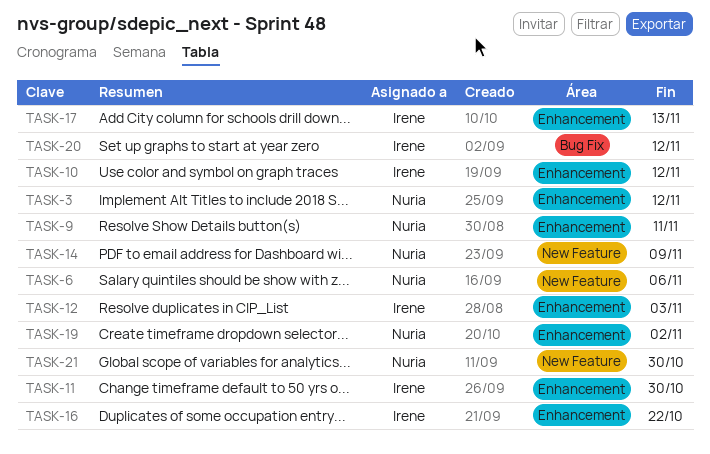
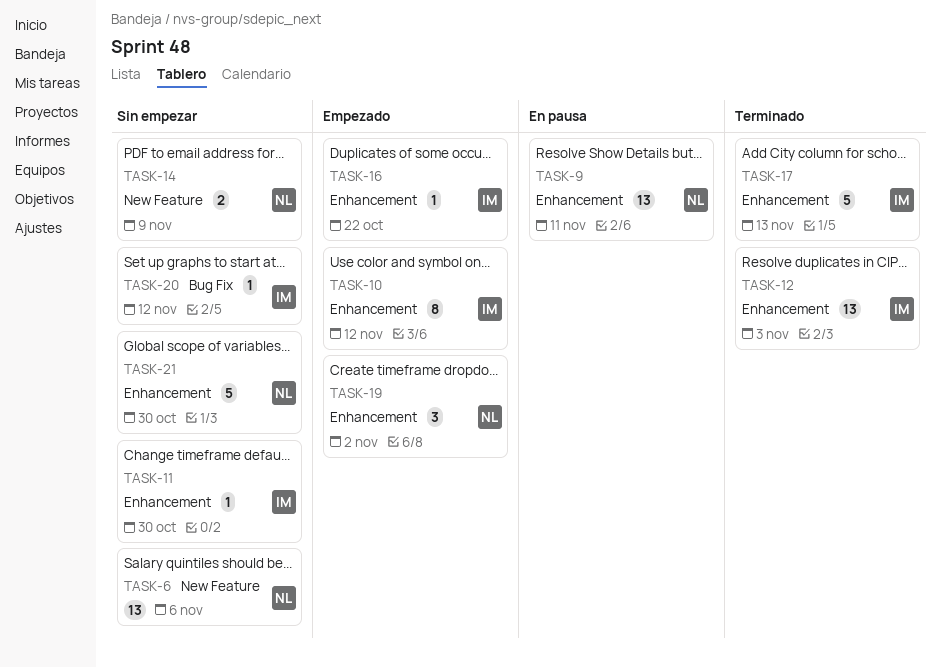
TASK-3: present -> none
TASK-21, label: New Feature -> Enhancement

